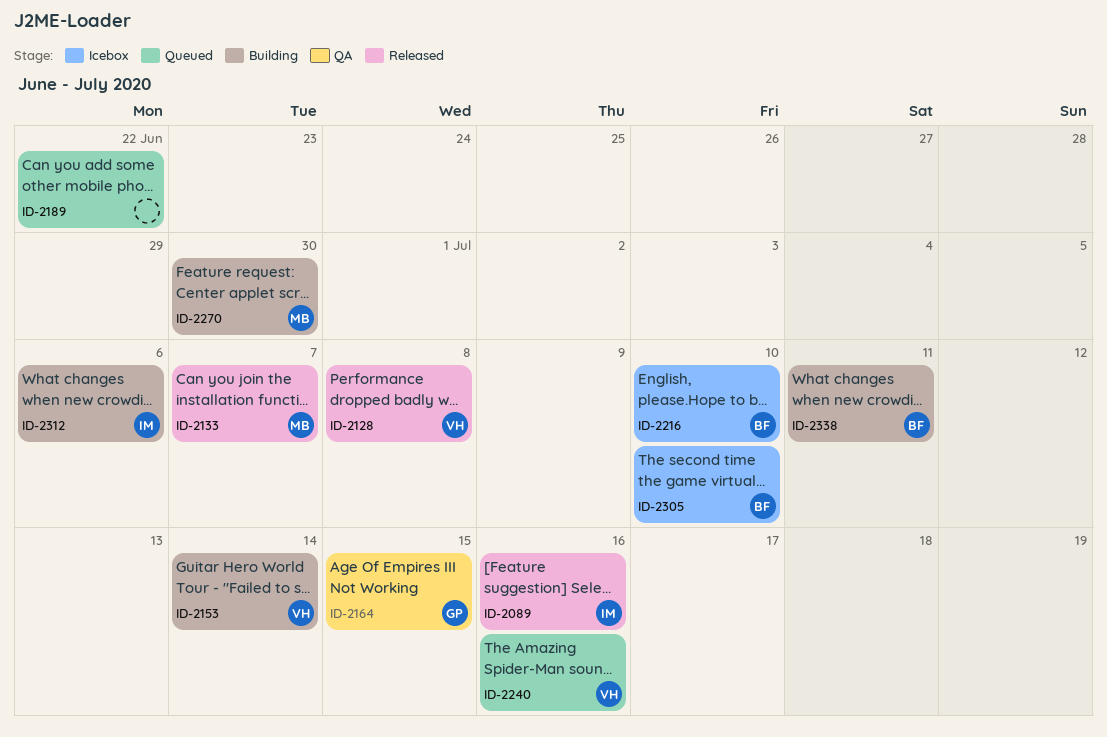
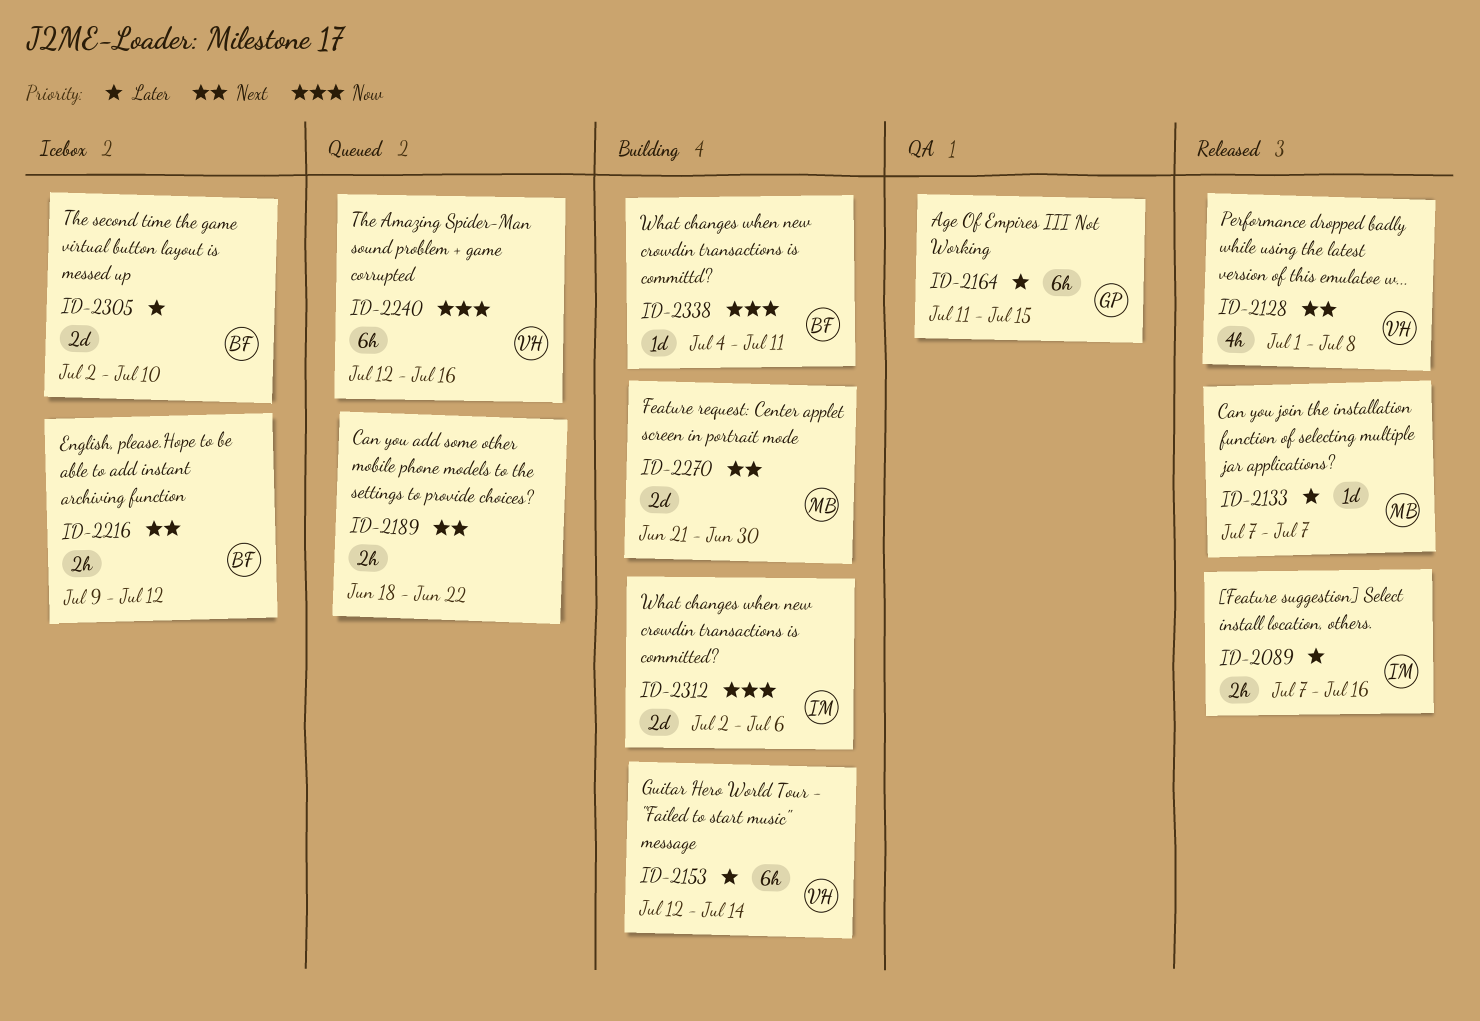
ID-2216, due: Jul 10 -> Jul 12

